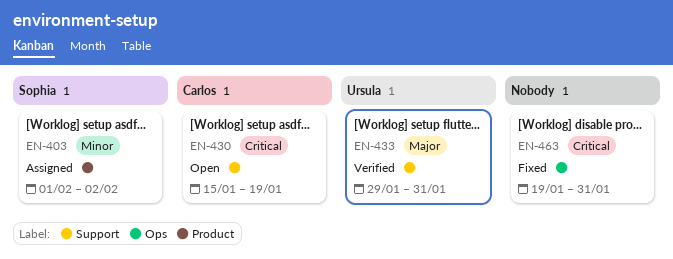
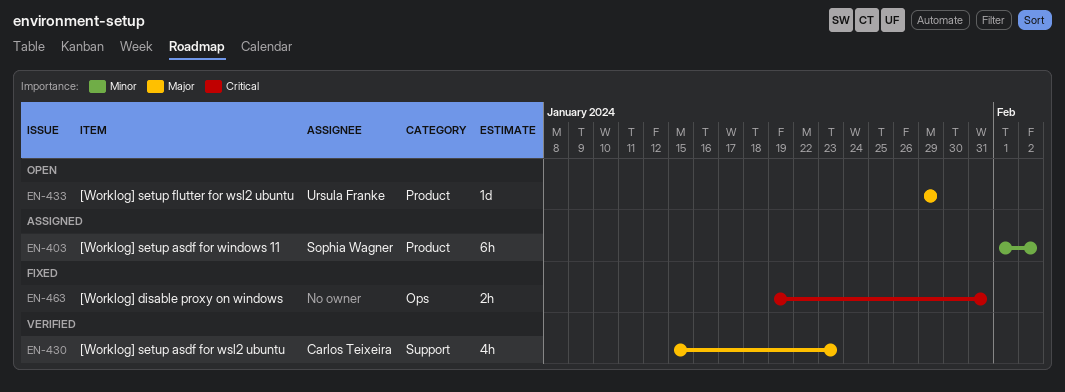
EN-430, status: Open -> Verified
EN-430, priority: Critical -> Major
EN-430, due: Jan 19 -> Jan 23
EN-433, status: Verified -> Open
EN-433, label: Support -> Product
EN-433, due: Jan 31 -> Jan 29

